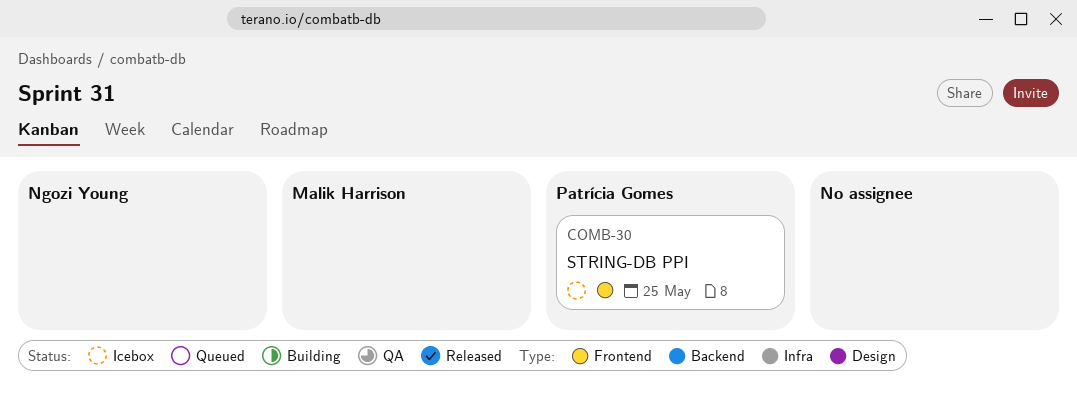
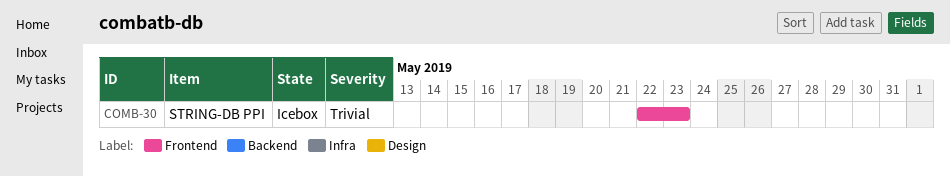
COMB-30, due: May 25 -> May 23

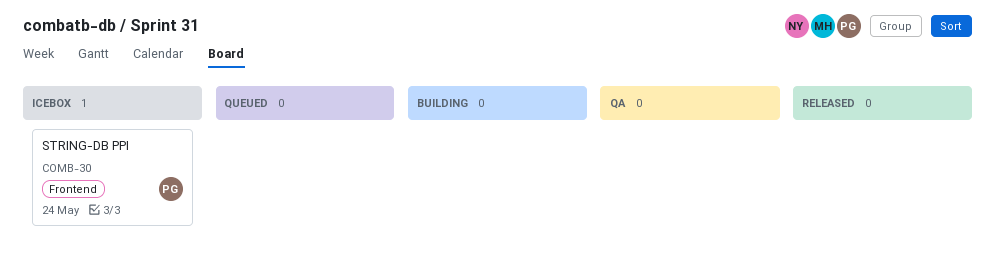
COMB-30, due: May 23 -> May 24

